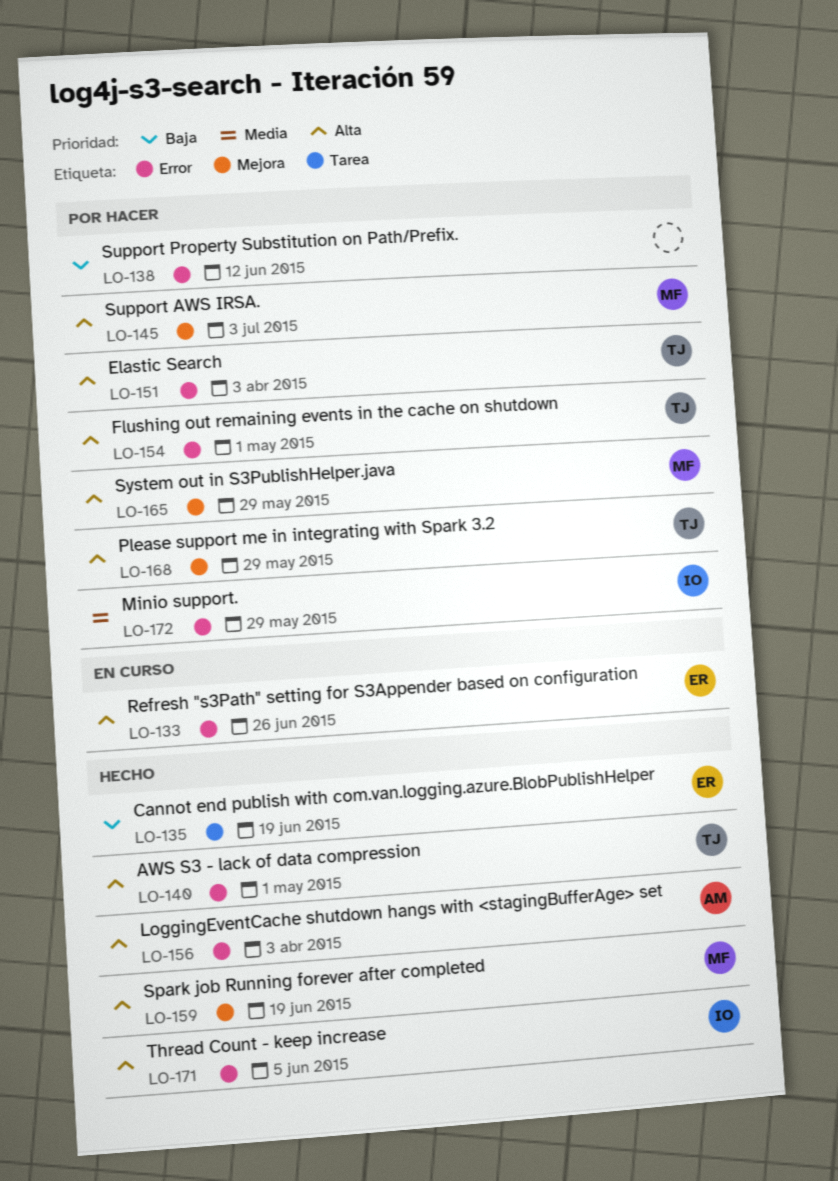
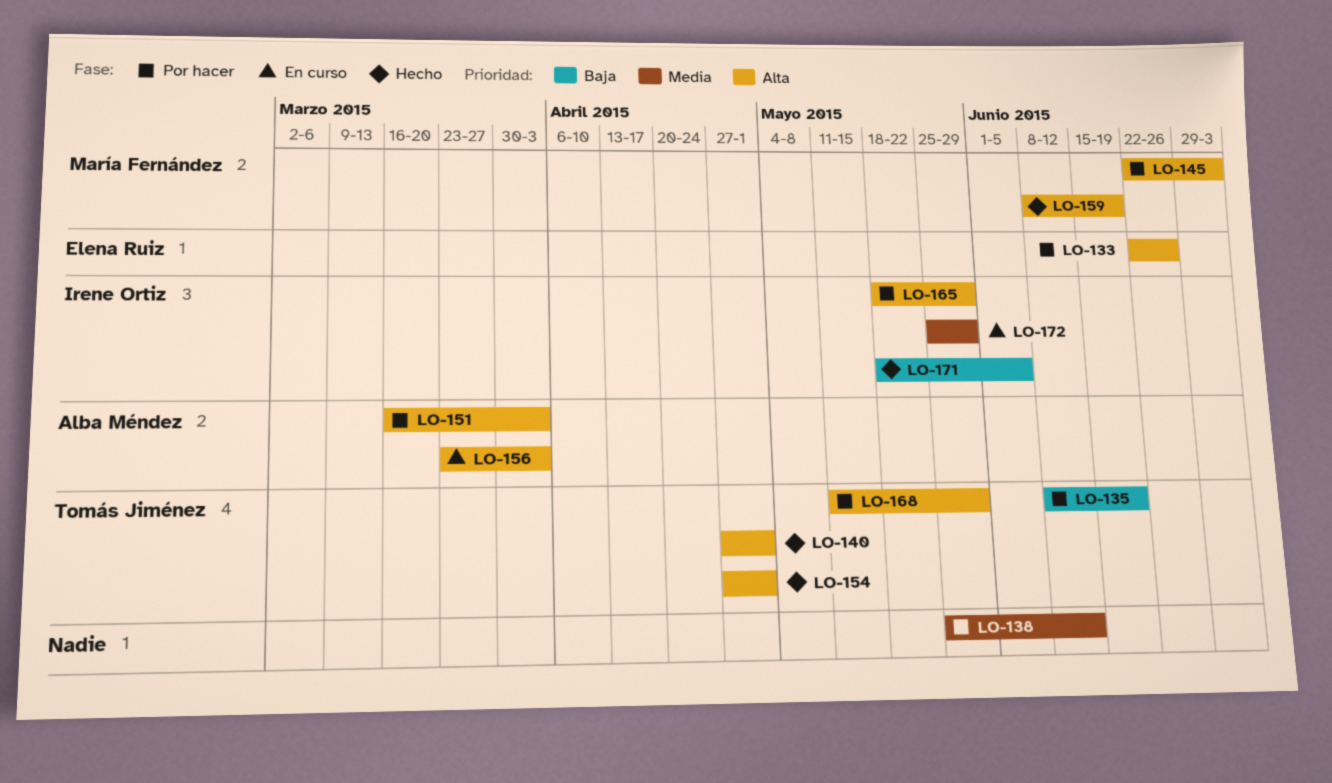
LO-133, status: En curso -> Por hacer
LO-135, status: Hecho -> Por hacer
LO-135, owner: Elena Ruiz -> Tomás Jiménez
LO-138, priority: Baja -> Media
LO-151, owner: Tomás Jiménez -> Alba Méndez
LO-154, status: Por hacer -> Hecho
LO-156, status: Hecho -> En curso
LO-165, owner: María Fernández -> Irene Ortiz
LO-171, priority: Alta -> Baja
LO-172, status: Por hacer -> En curso

